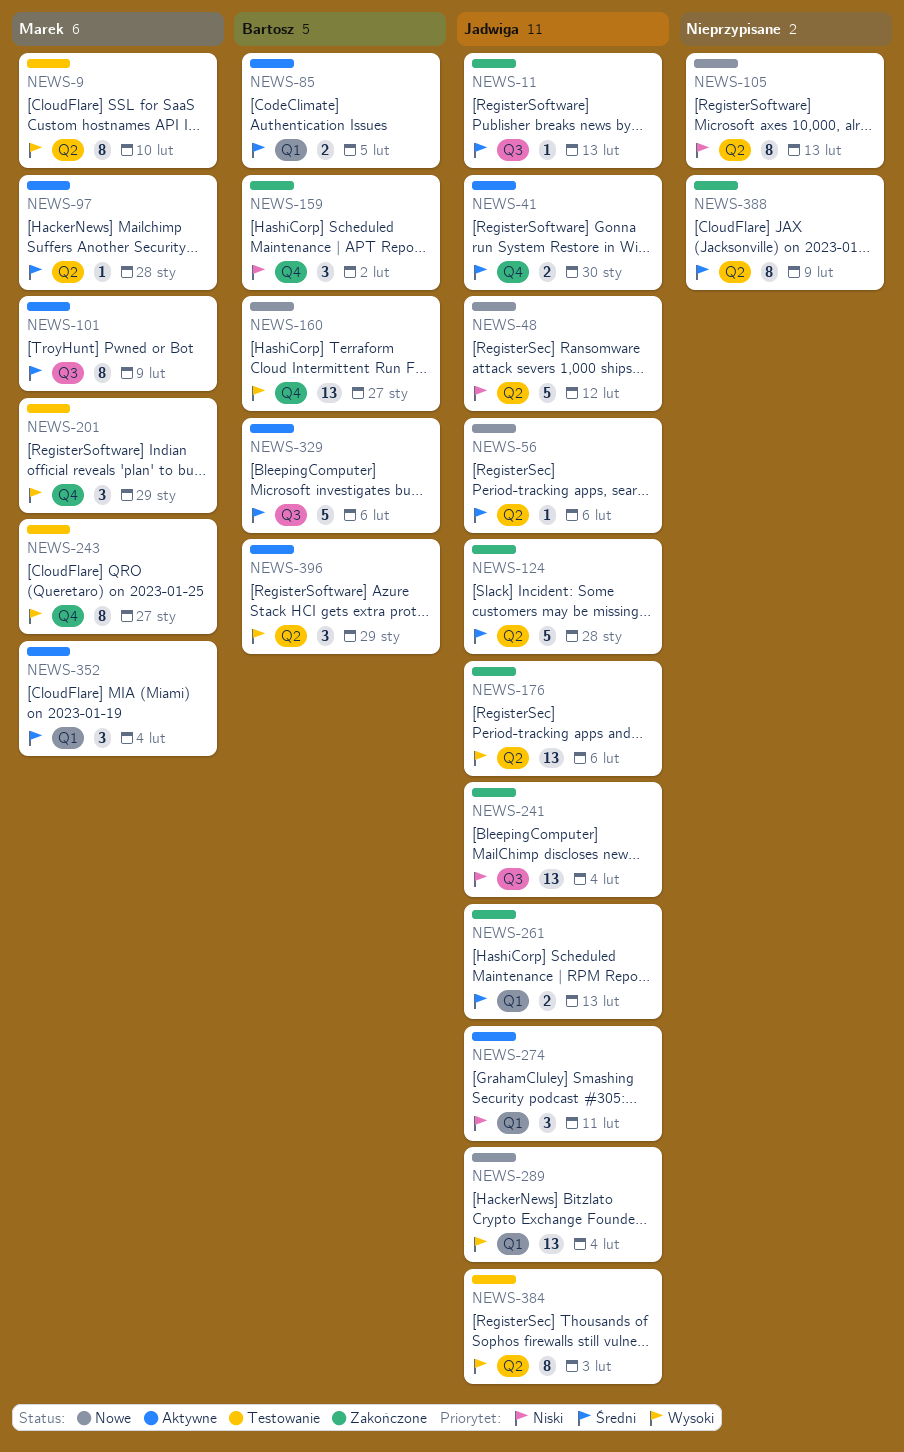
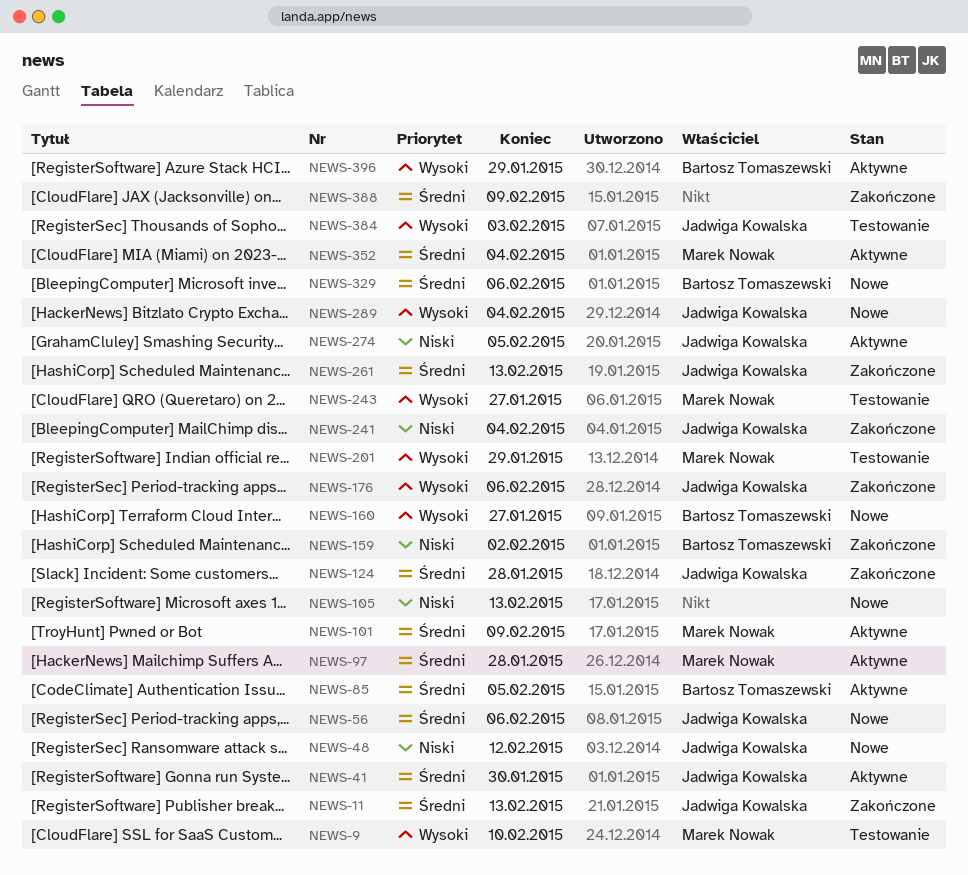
NEWS-274, due: Feb 11 -> Feb 5
NEWS-329, status: Aktywne -> Nowe

